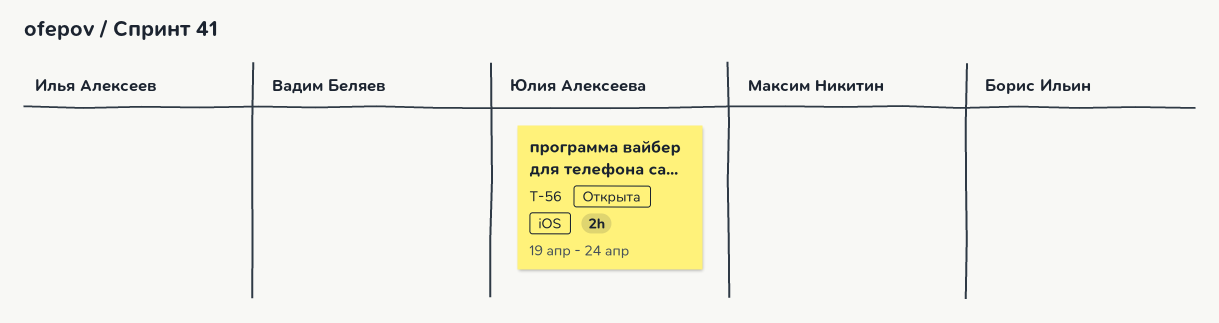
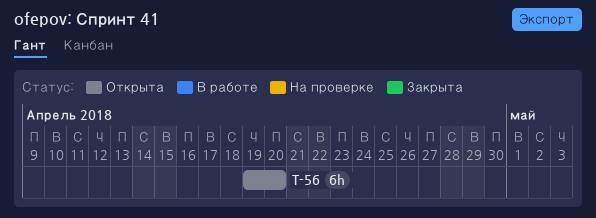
T-56, estimate: 2h -> 6h
T-56, due: Apr 24 -> Apr 20

